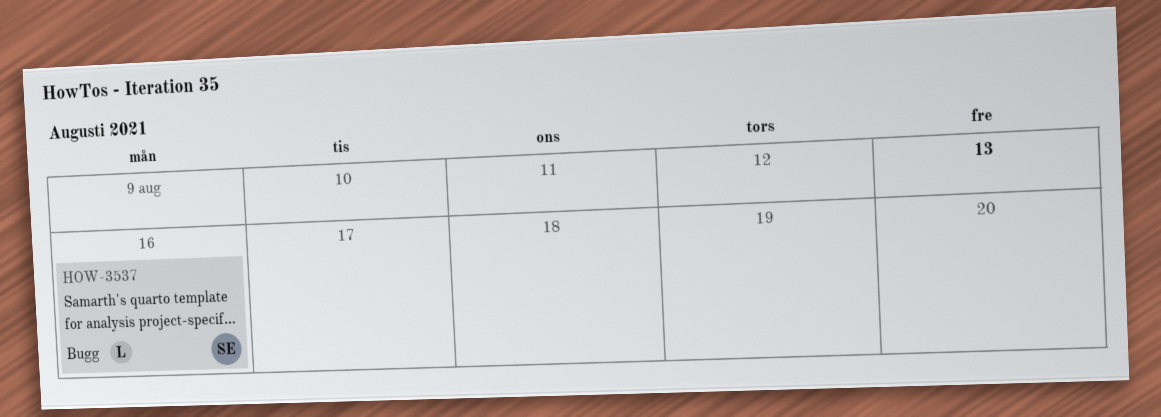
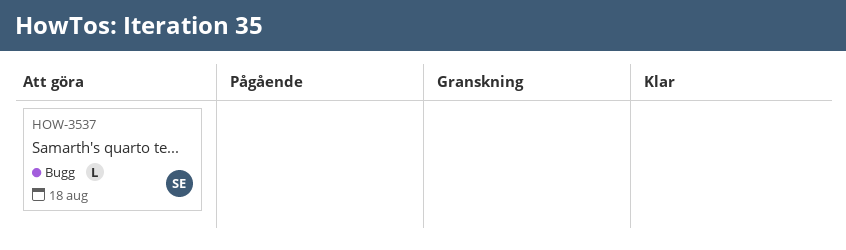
HOW-3537, due: Aug 16 -> Aug 18

